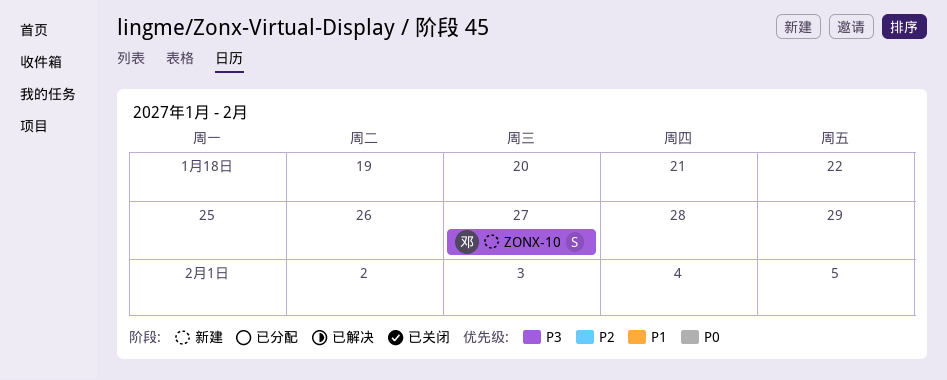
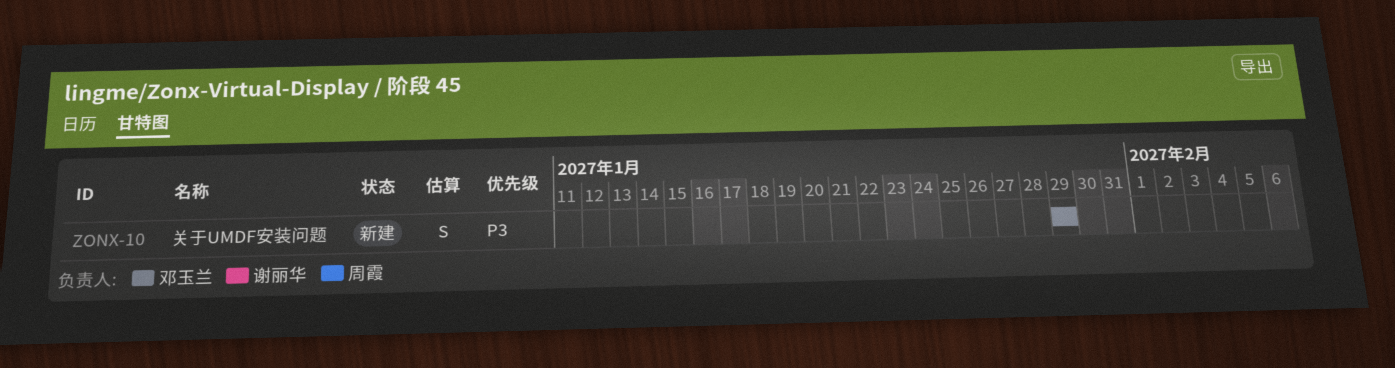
ZONX-10, start: Jan 27 -> Jan 29
ZONX-10, due: Jan 27 -> Jan 29

